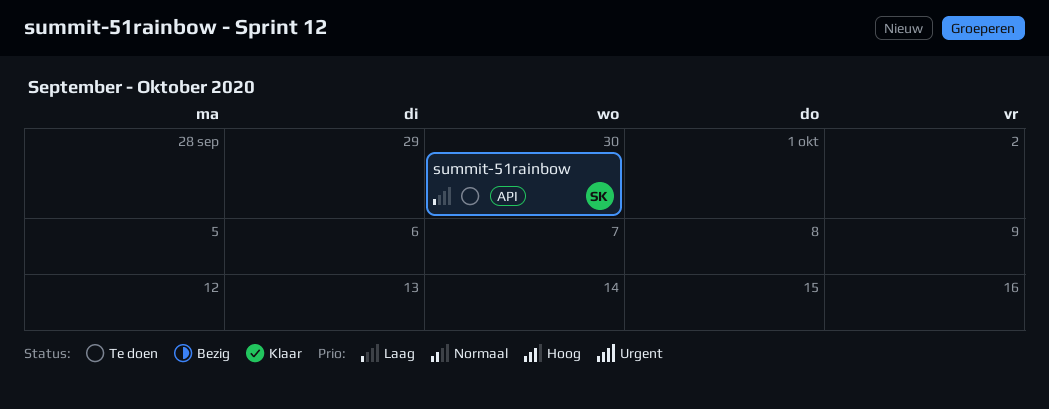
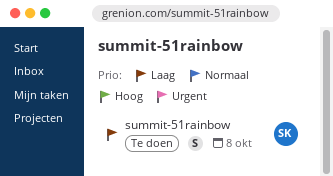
summit-51rainbow, due: Sep 30 -> Oct 8

